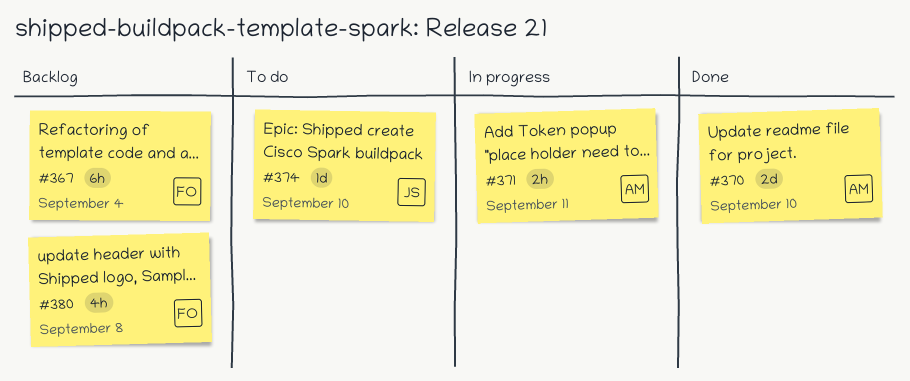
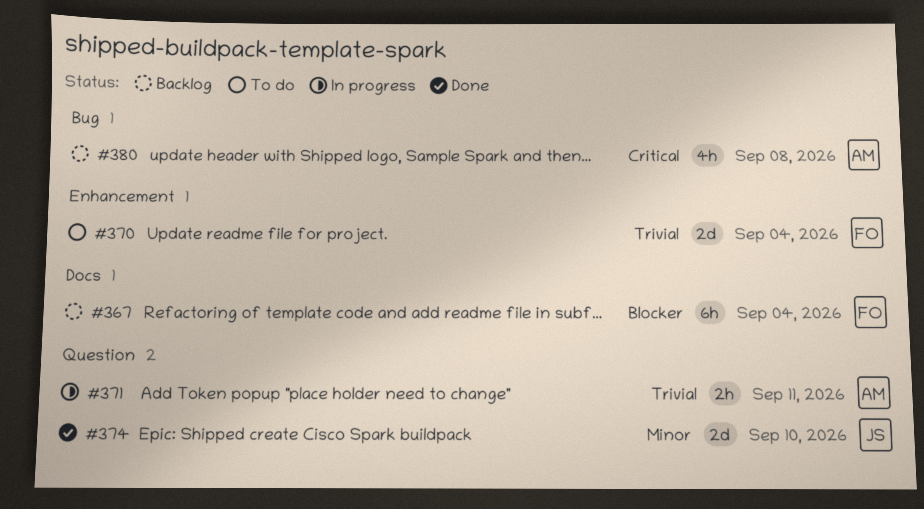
#370, status: Done -> To do
#370, owner: AM -> FO
#370, due: Sep 10 -> Sep 4
#374, status: To do -> Done
#374, estimate: 1d -> 2d
#380, owner: FO -> AM

